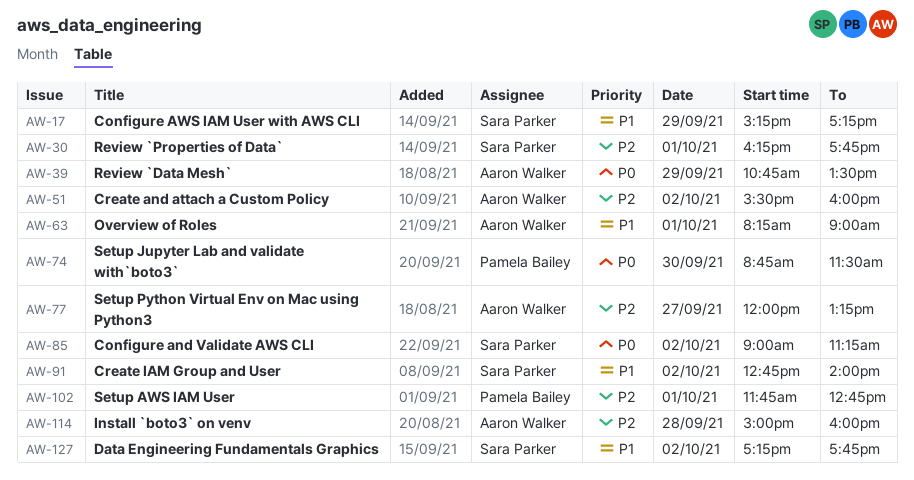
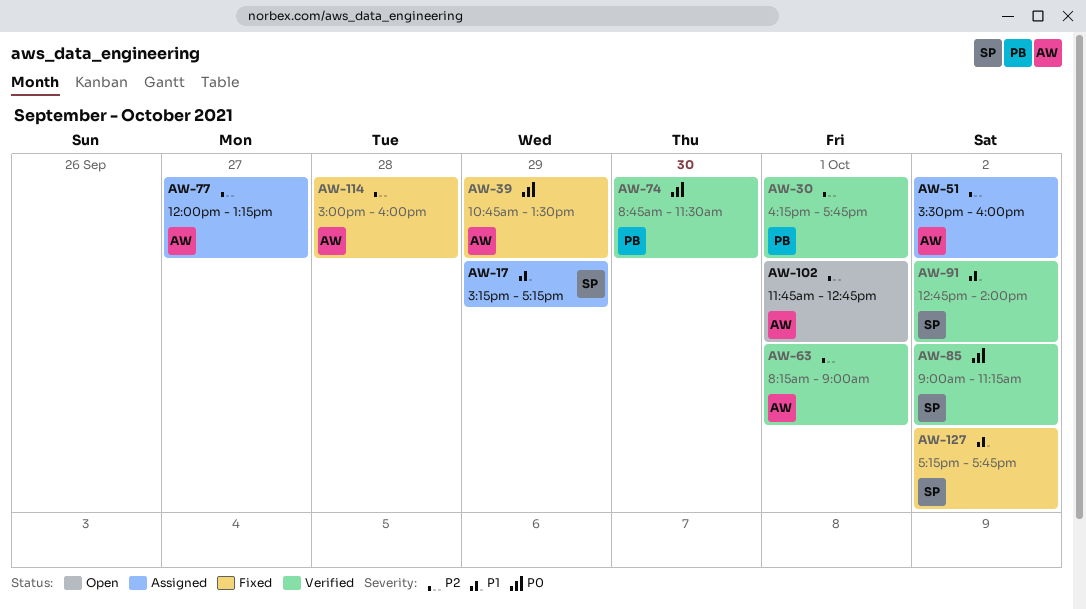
AW-30, owner: Sara Parker -> Pamela Bailey
AW-63, priority: P1 -> P2
AW-102, owner: Pamela Bailey -> Aaron Walker

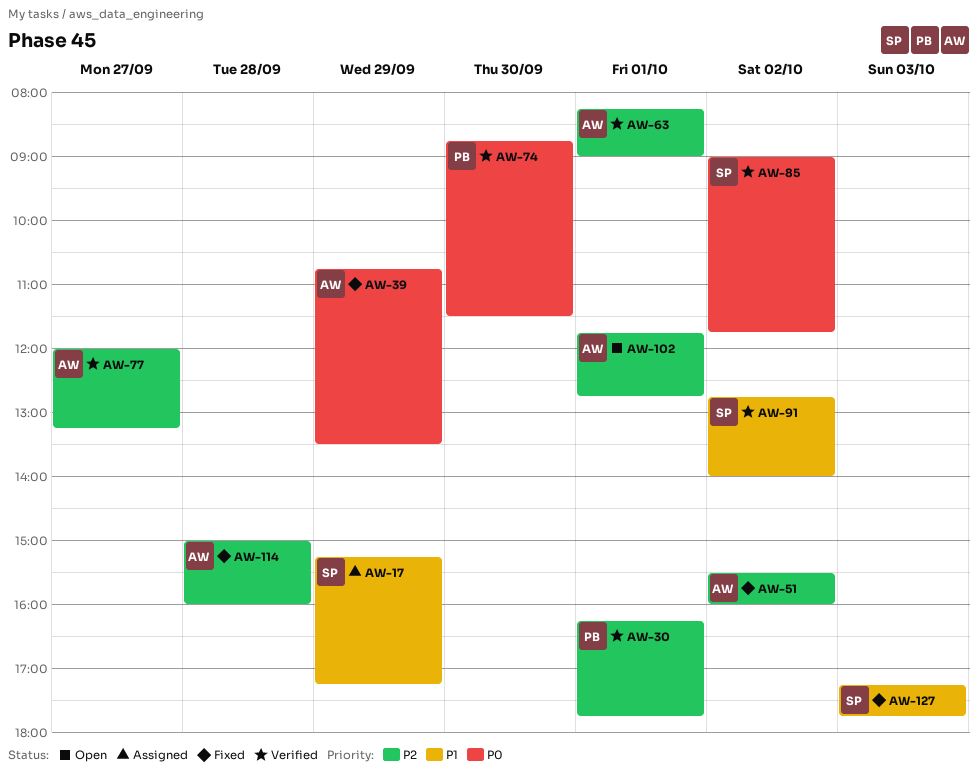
AW-51, status: Assigned -> Fixed
AW-77, status: Assigned -> Verified
AW-85, ends: 11:15 -> 11:45
AW-127, day: Oct 2 -> Oct 3

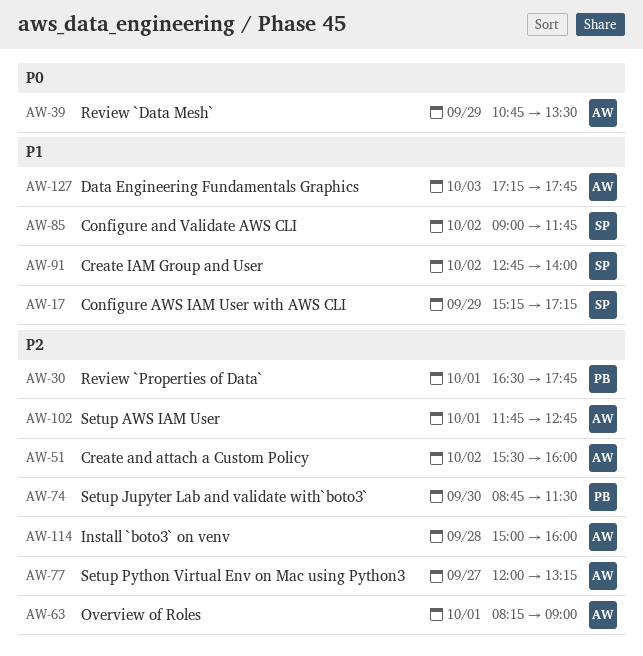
AW-30, begins: 16:15 -> 16:30
AW-74, priority: P0 -> P2
AW-85, priority: P0 -> P1
AW-127, owner: SP -> AW

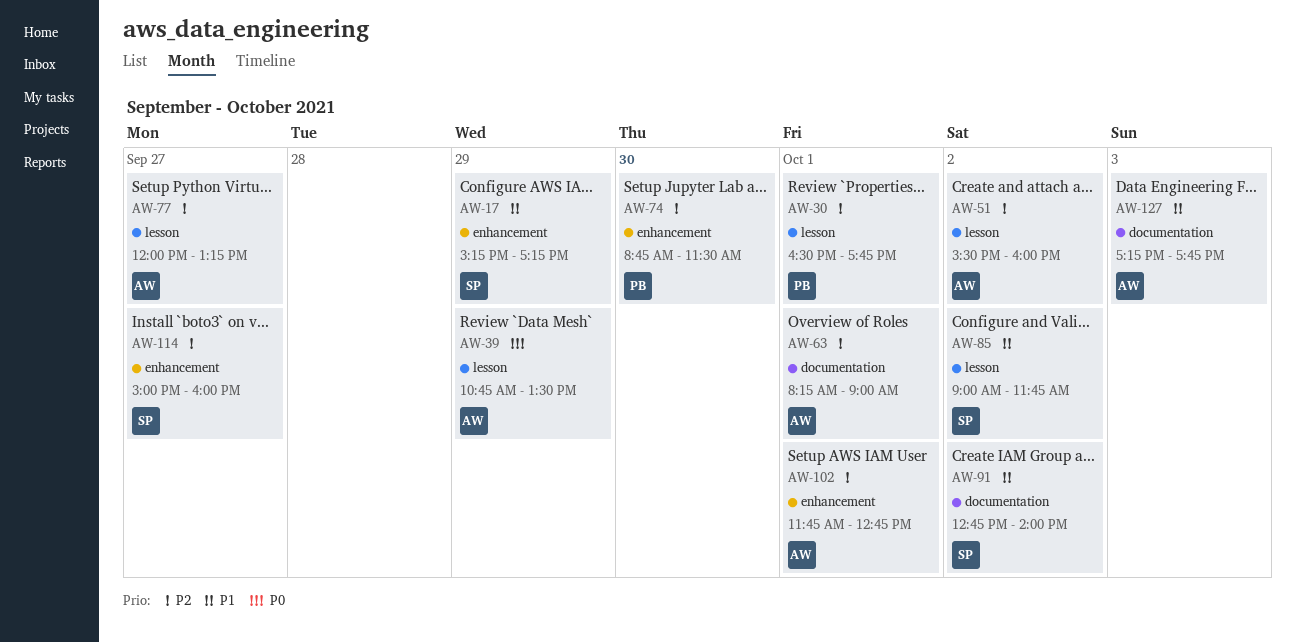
AW-114, owner: AW -> SP
AW-114, day: Sep 28 -> Sep 27

